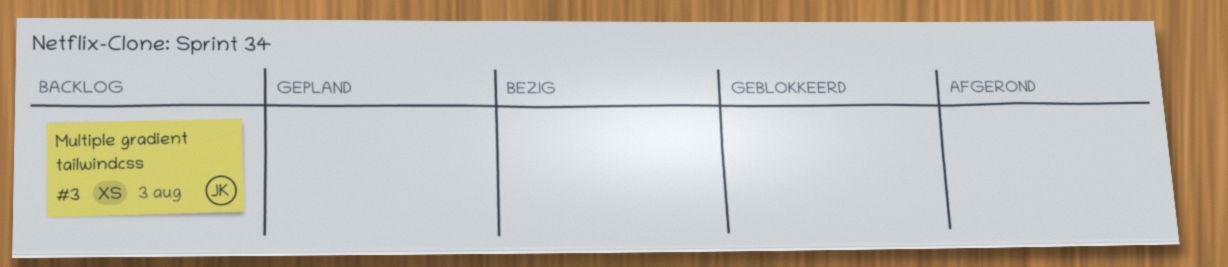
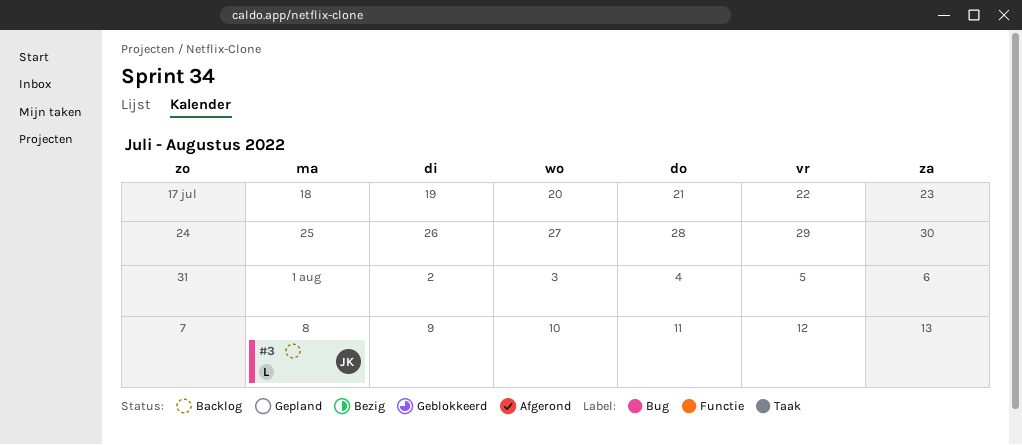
#3, estimate: XS -> L
#3, due: Aug 3 -> Aug 8

